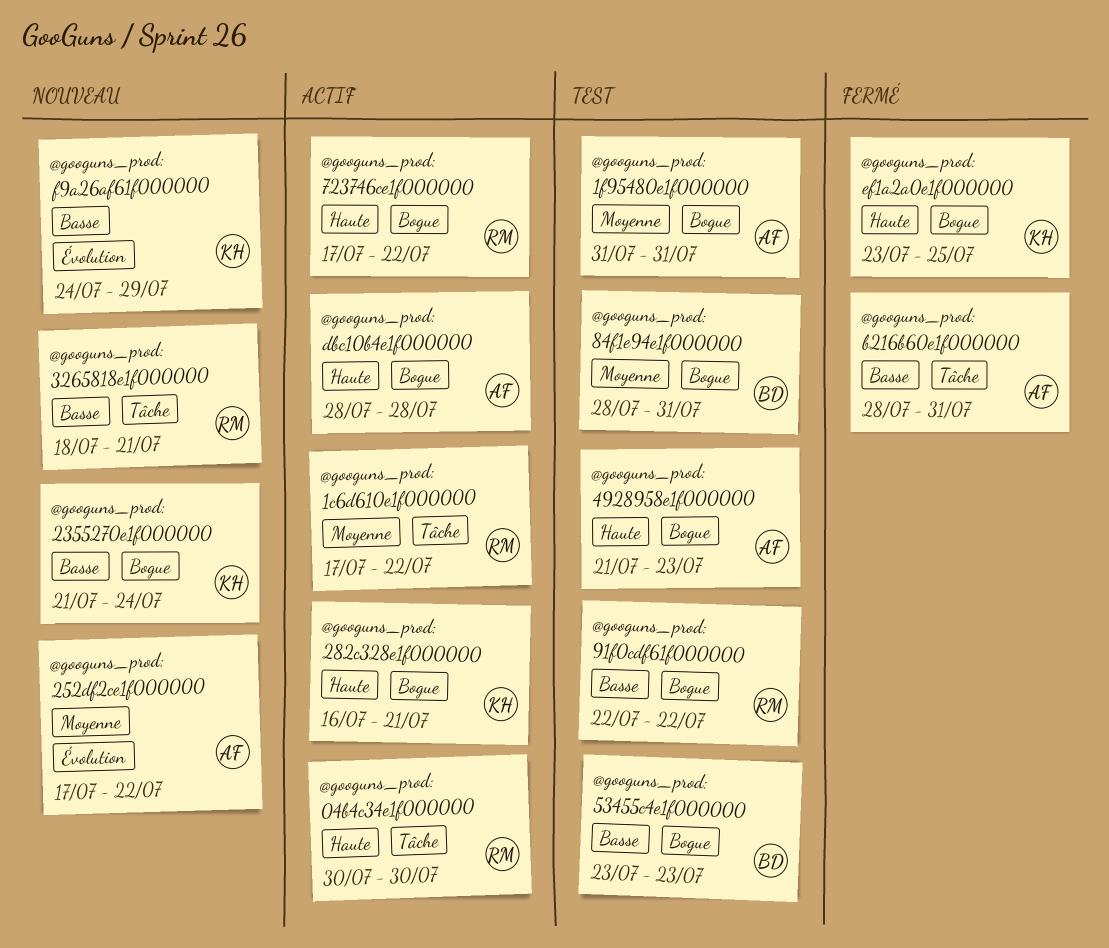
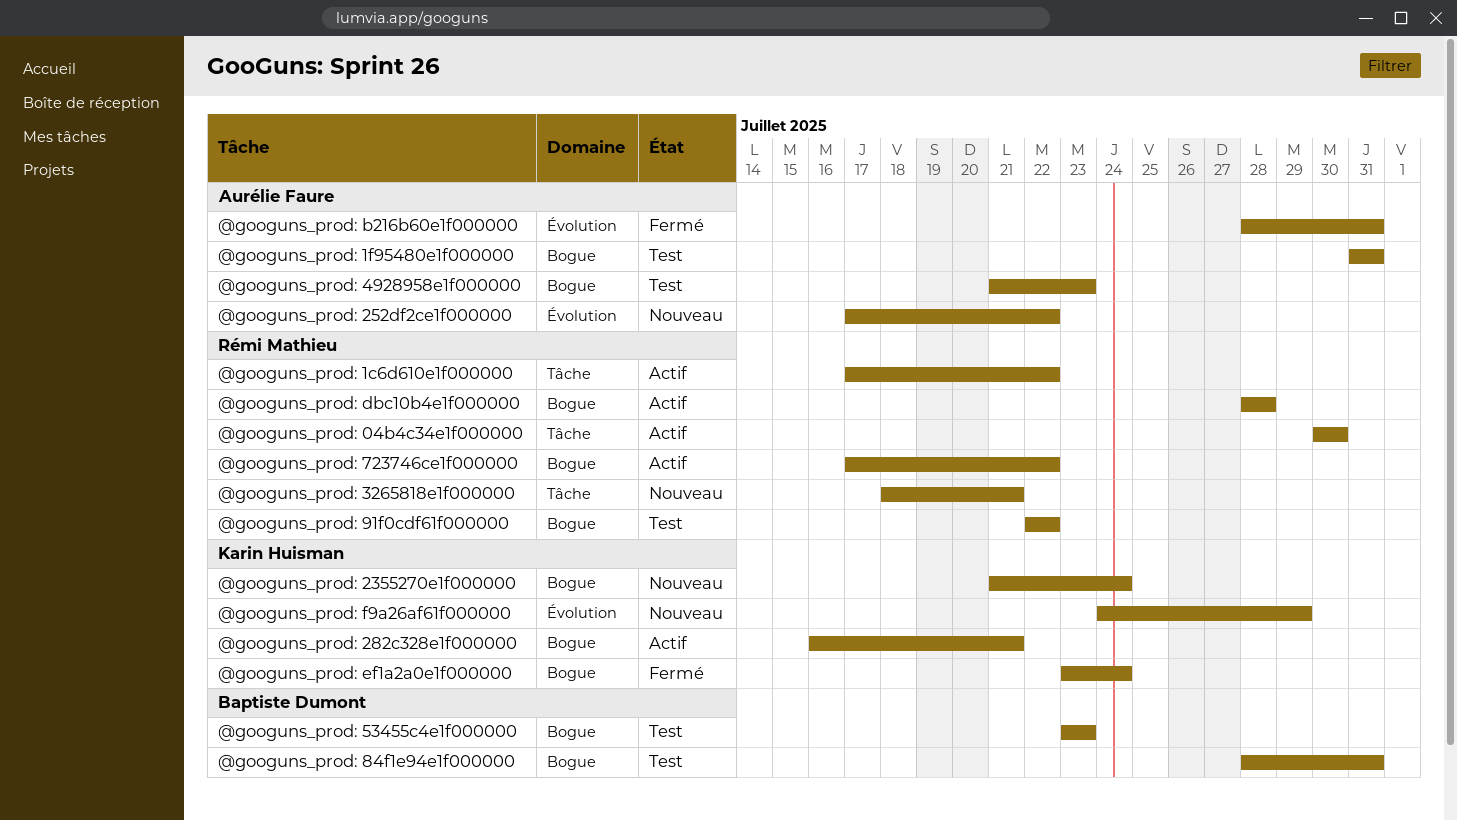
@googuns_prod: b216b60e1f000000, label: Tâche -> Évolution
@googuns_prod: dbc10b4e1f000000, owner: Aurélie Faure -> Rémi Mathieu
@googuns_prod: ef1a2a0e1f000000, due: Jul 25 -> Jul 24

